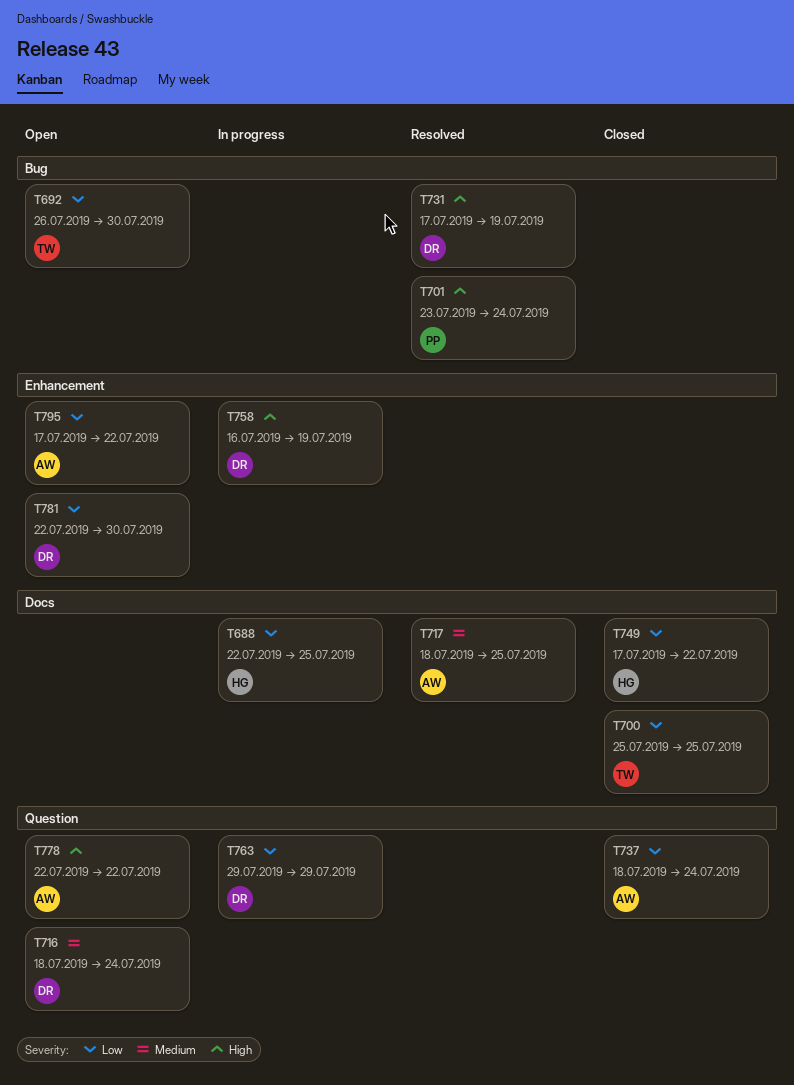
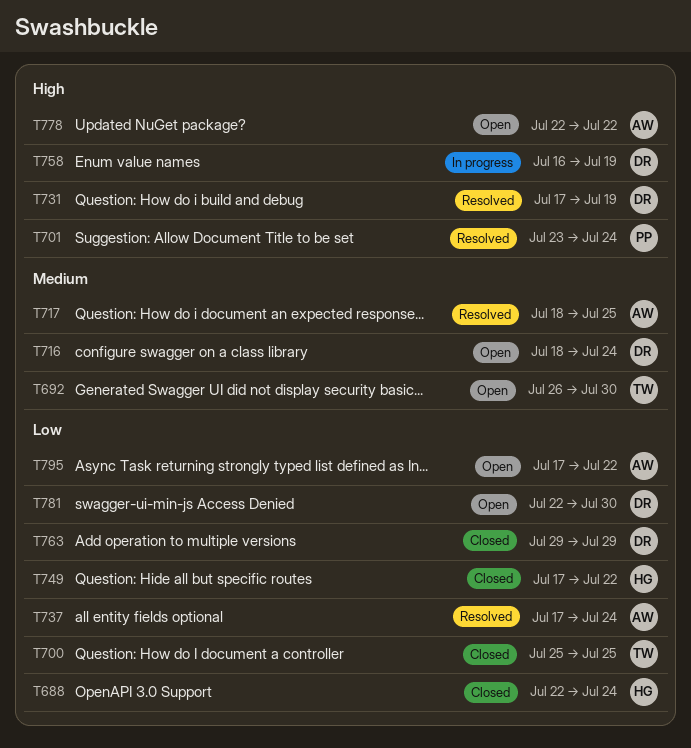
T688, status: In progress -> Closed
T688, due: Jul 25 -> Jul 24
T692, priority: Low -> Medium
T737, status: Closed -> Resolved
T737, start: Jul 18 -> Jul 17
T763, status: In progress -> Closed

